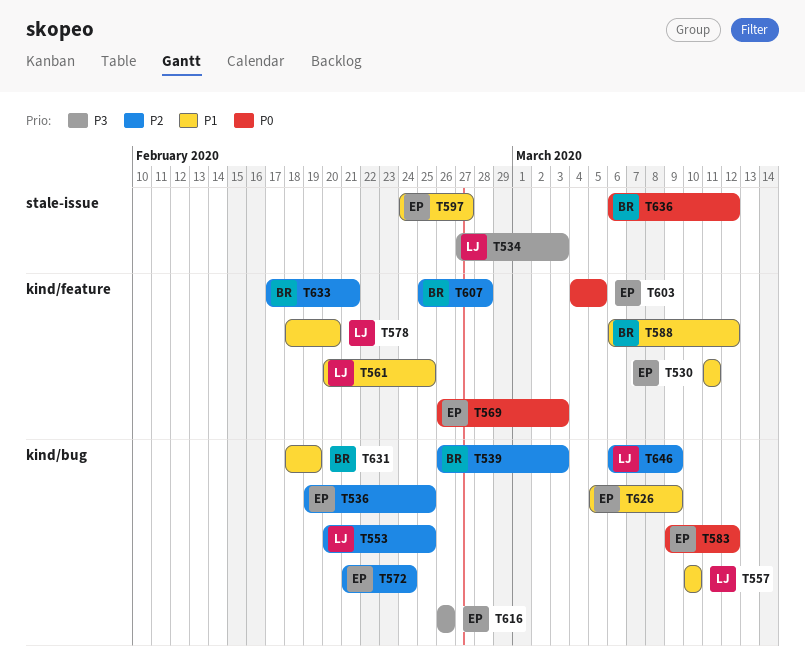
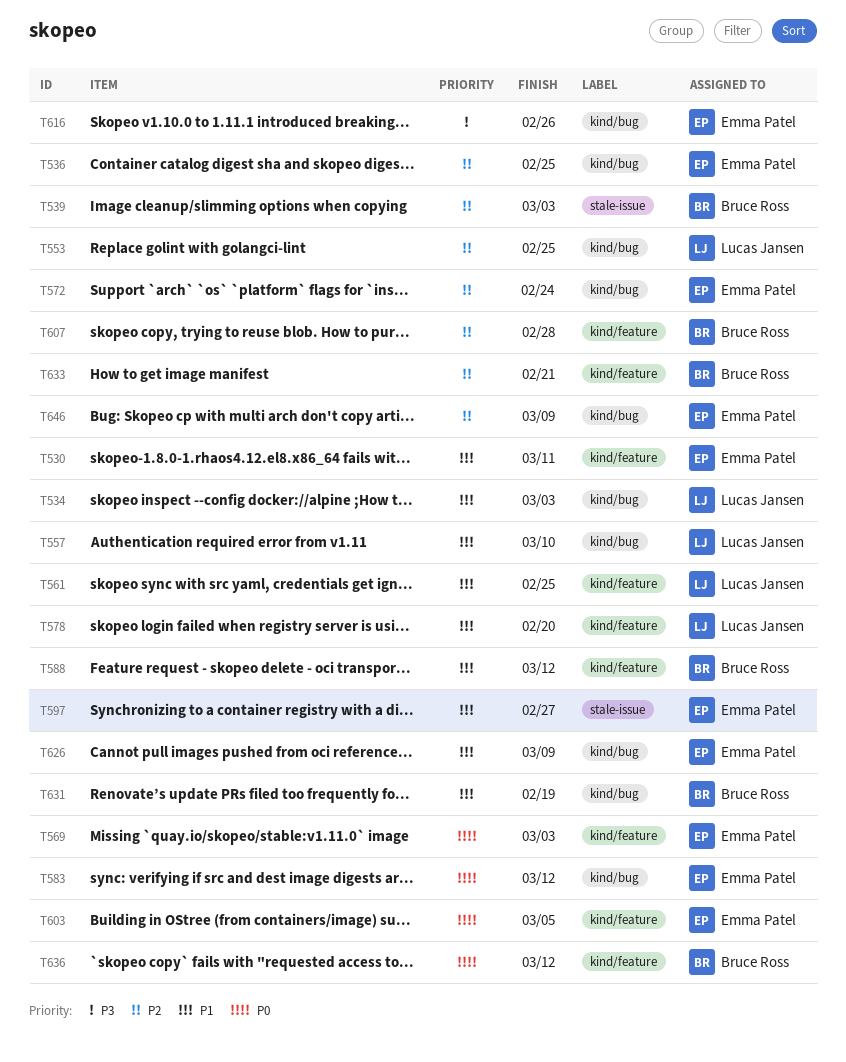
T534, priority: P3 -> P1
T534, label: stale-issue -> kind/bug
T539, label: kind/bug -> stale-issue
T636, label: stale-issue -> kind/feature
T646, owner: Lucas Jansen -> Emma Patel

